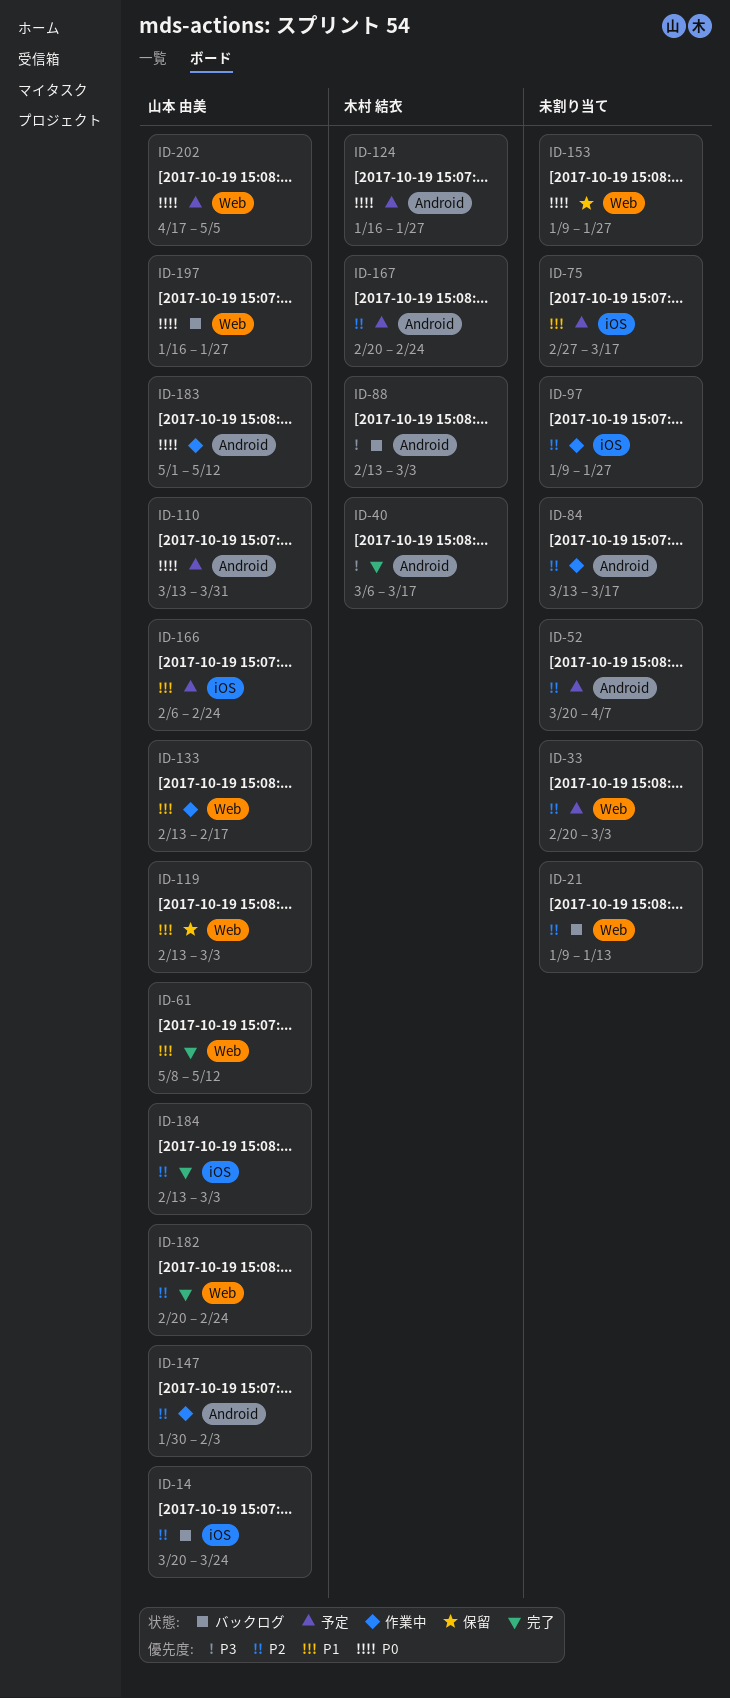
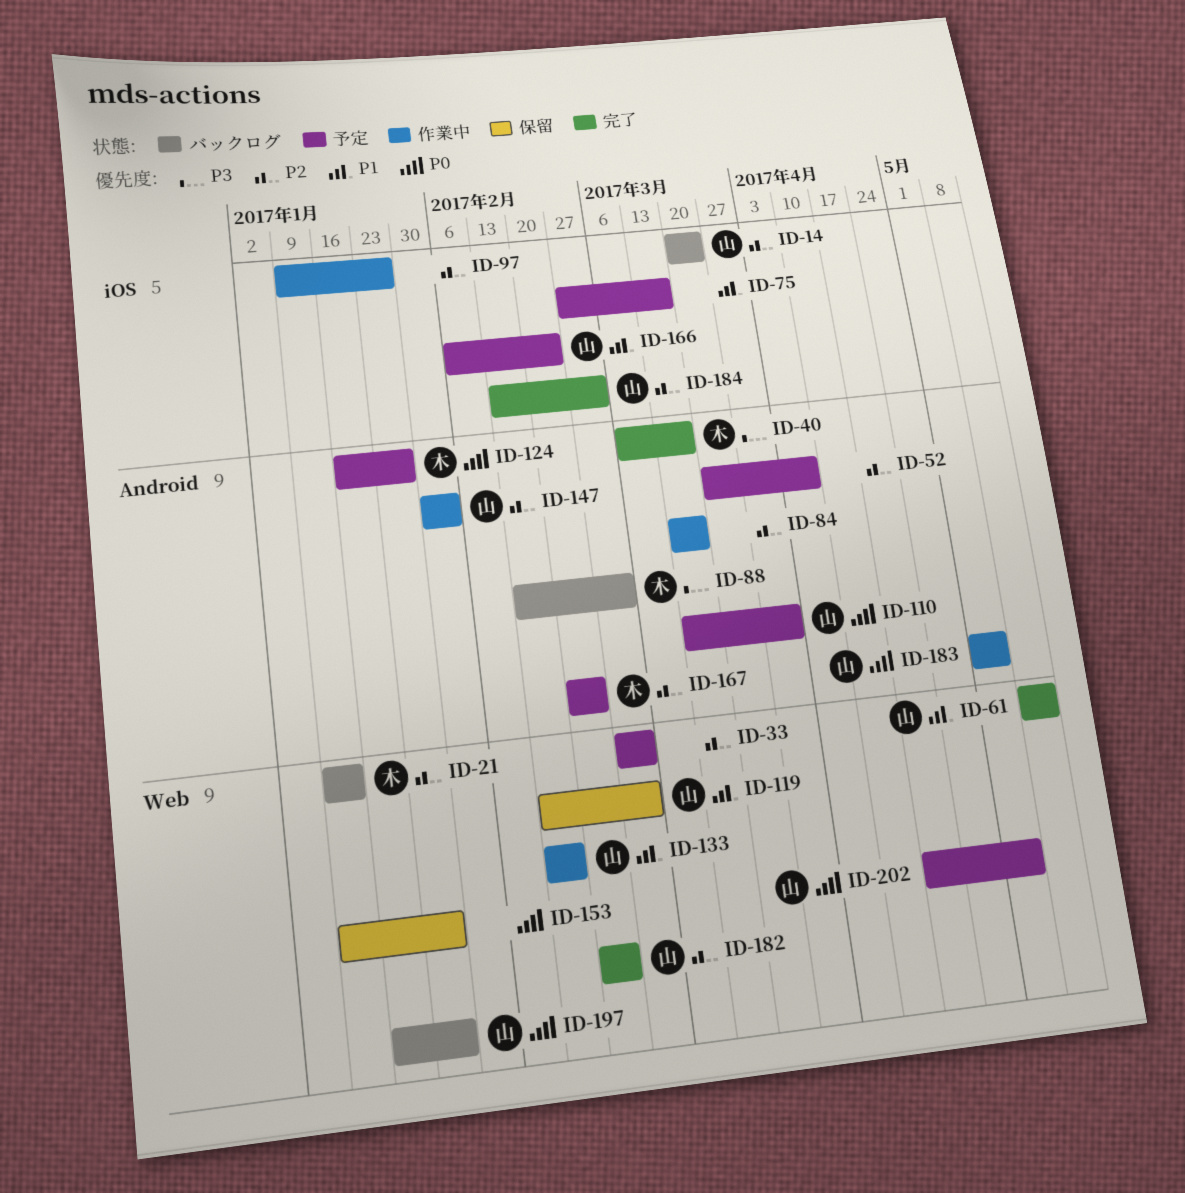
ID-21, owner: none -> 木村 結衣
ID-33, start: Feb 20 -> Feb 27
ID-183, due: May 12 -> May 5

